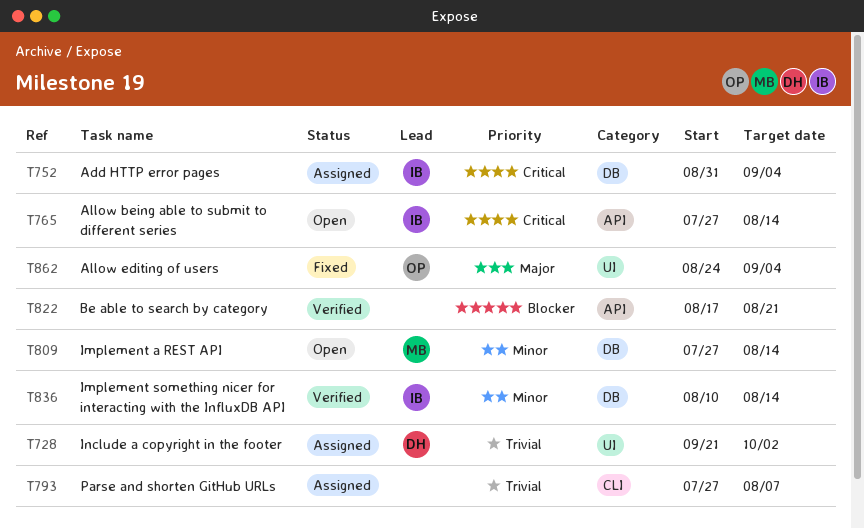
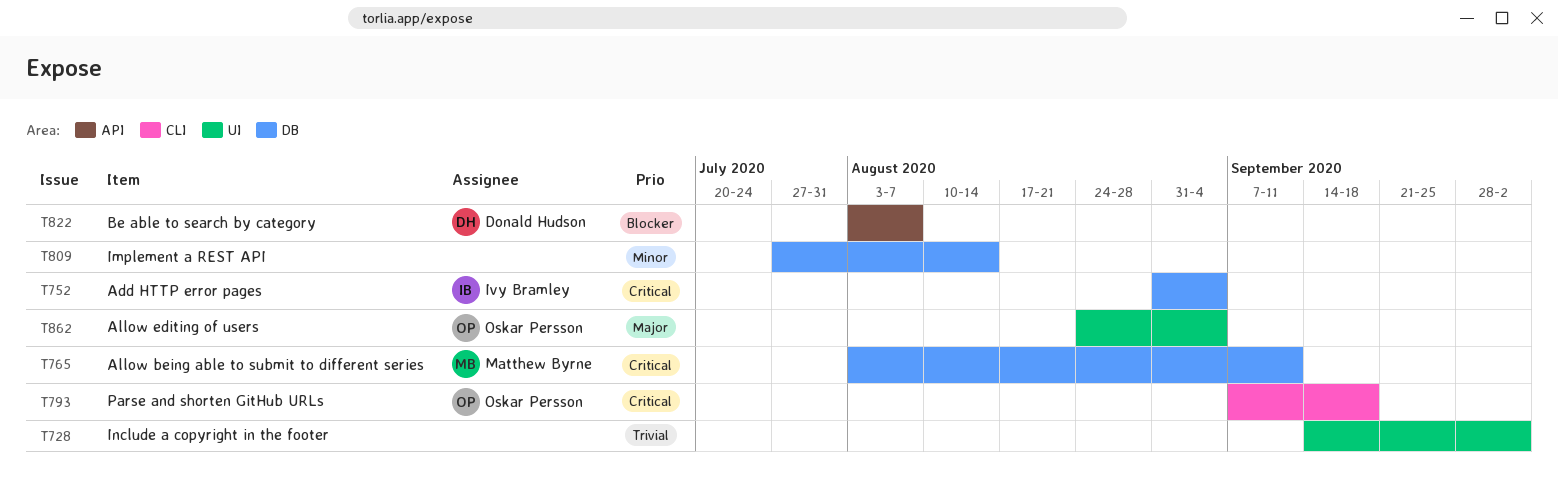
T728, owner: Donald Hudson -> none
T728, start: Sep 21 -> Sep 14
T765, owner: Ivy Bramley -> Matthew Byrne
T765, label: API -> DB
T765, start: Jul 27 -> Aug 3
T765, due: Aug 14 -> Sep 11
T793, owner: none -> Oskar Persson
T793, priority: Trivial -> Critical
T793, start: Jul 27 -> Sep 7
T793, due: Aug 7 -> Sep 18
T809, owner: Matthew Byrne -> none
T822, owner: none -> Donald Hudson
T822, start: Aug 17 -> Aug 3
T822, due: Aug 21 -> Aug 7
T836: present -> none

